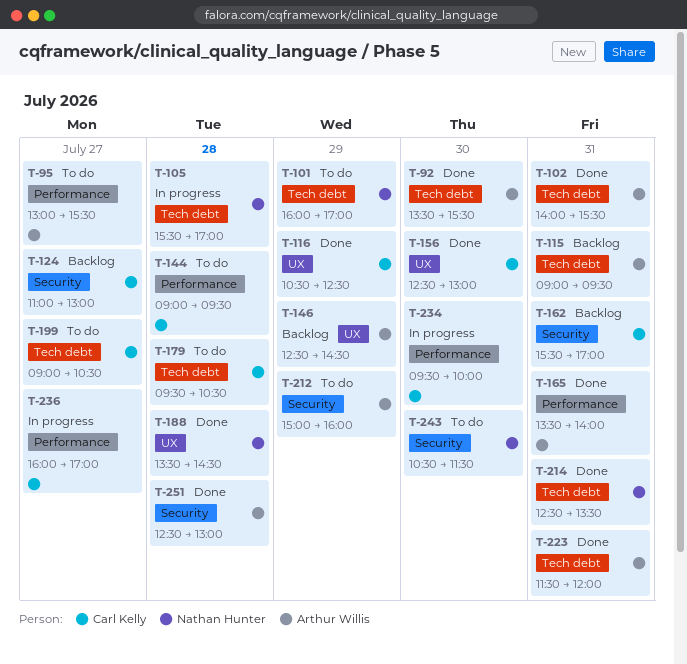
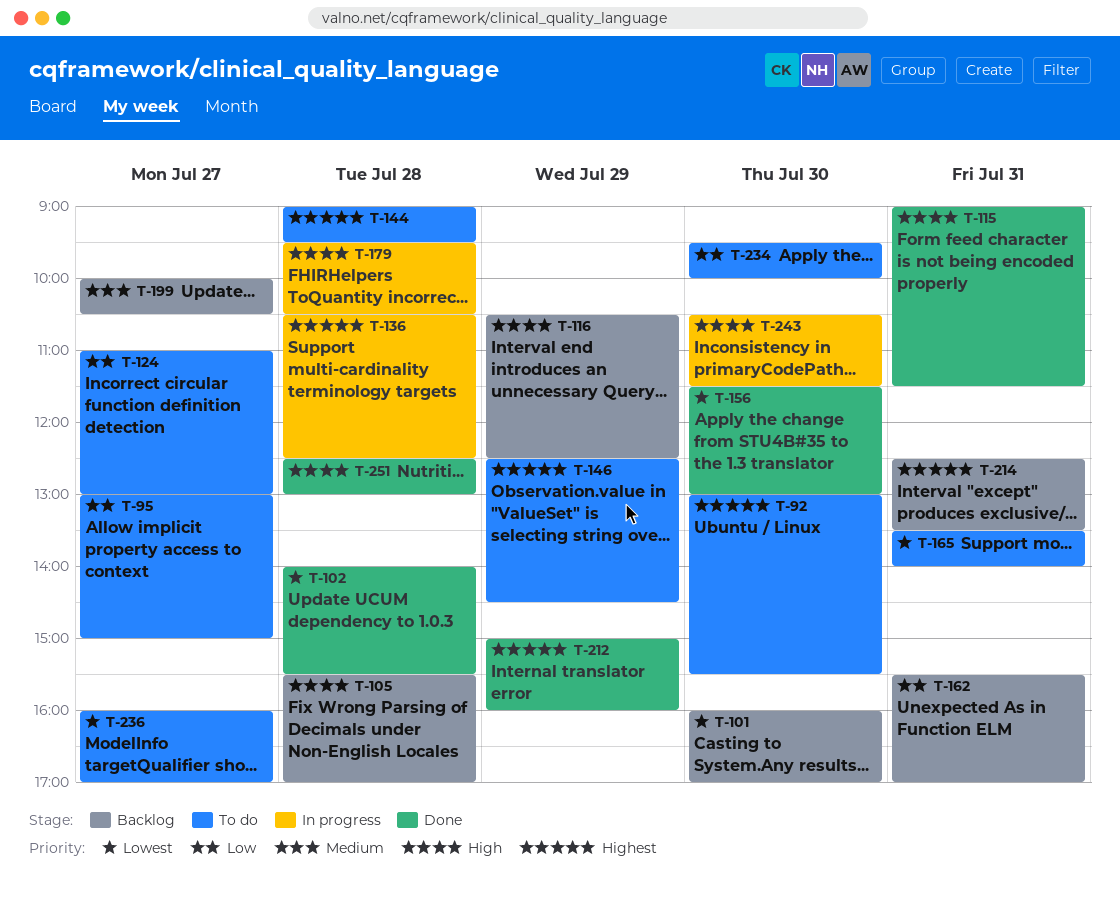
T-92, status: Done -> To do
T-92, begins: 13:30 -> 13:00
T-95, ends: 15:30 -> 15:00
T-101, status: To do -> Backlog
T-101, day: Jul 29 -> Jul 30
T-102, day: Jul 31 -> Jul 28
T-105, status: In progress -> Backlog
T-115, status: Backlog -> Done
T-115, ends: 09:30 -> 11:30
T-116, status: Done -> Backlog
T-124, status: Backlog -> To do
T-136: none -> present
T-146, status: Backlog -> To do
T-156, begins: 12:30 -> 11:30
T-165, status: Done -> To do
T-179, status: To do -> In progress
T-188: present -> none
T-199, status: To do -> Backlog
T-199, begins: 09:00 -> 10:00
T-212, status: To do -> Done
T-214, status: Done -> Backlog
T-223: present -> none
T-234, status: In progress -> To do
T-236, status: In progress -> To do
T-243, status: To do -> In progress

